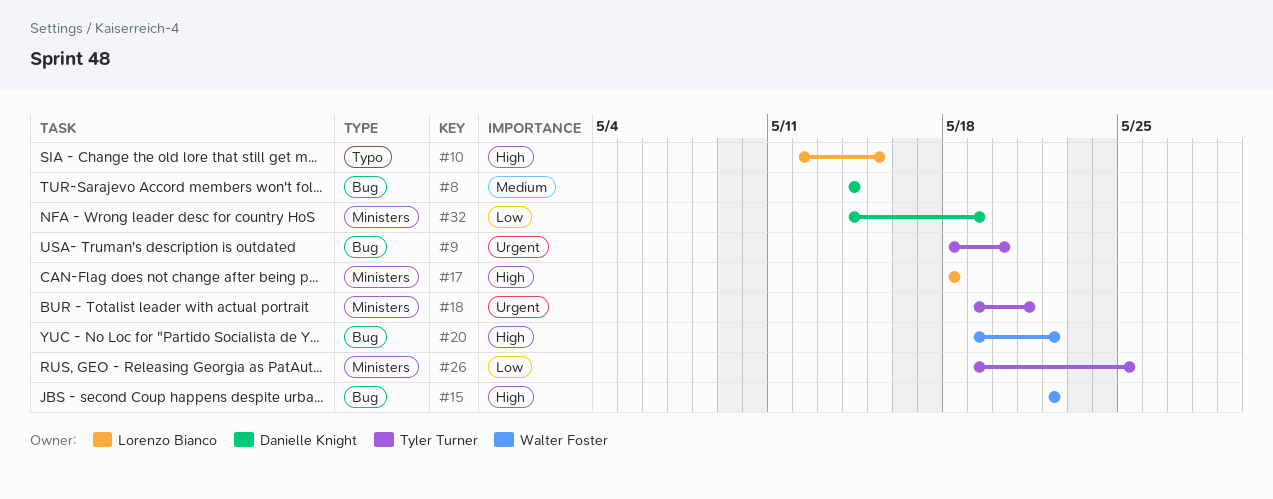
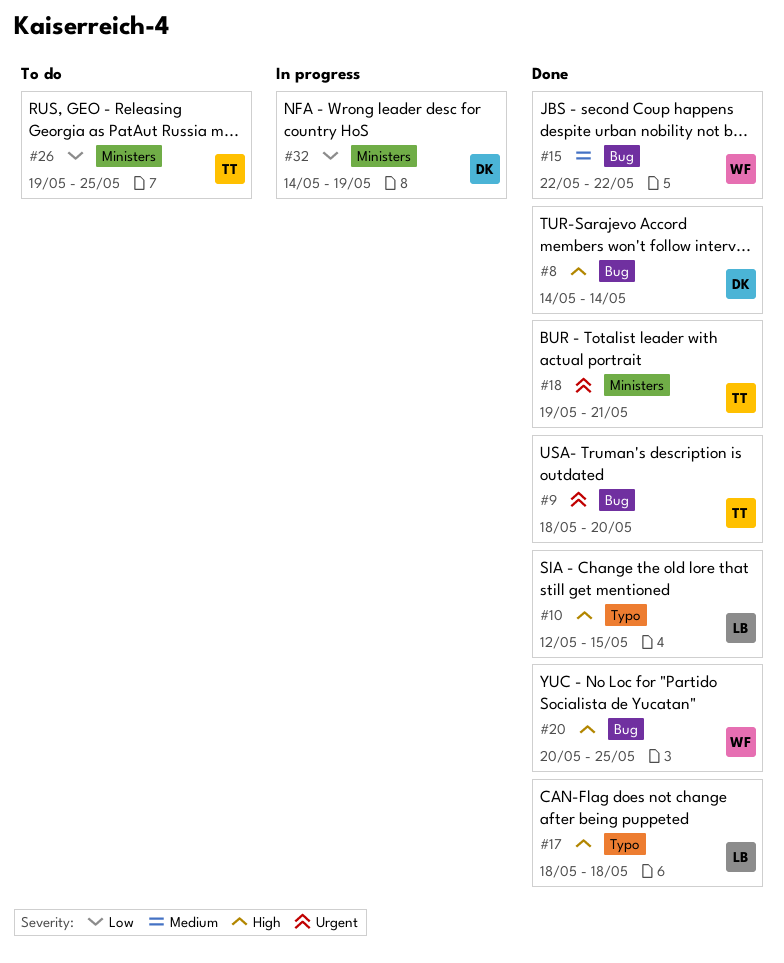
#8, priority: Medium -> High
#15, priority: High -> Medium
#17, label: Ministers -> Typo
#20, start: May 19 -> May 20
#20, due: May 22 -> May 25

